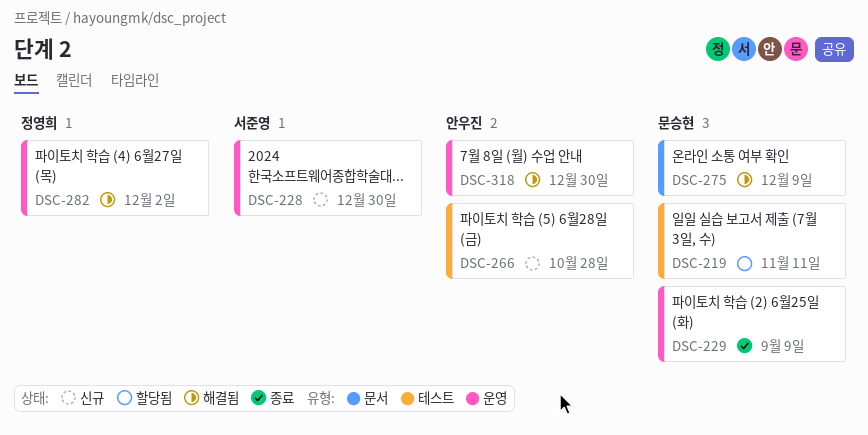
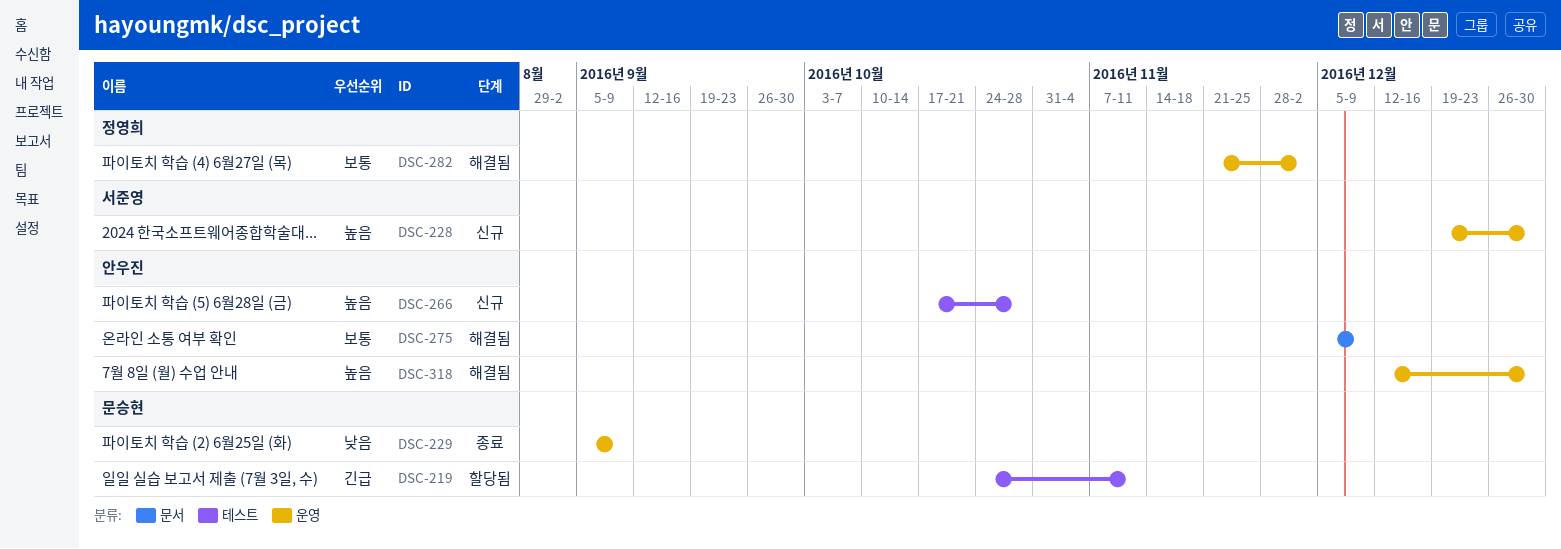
DSC-275, owner: 문승현 -> 안우진

